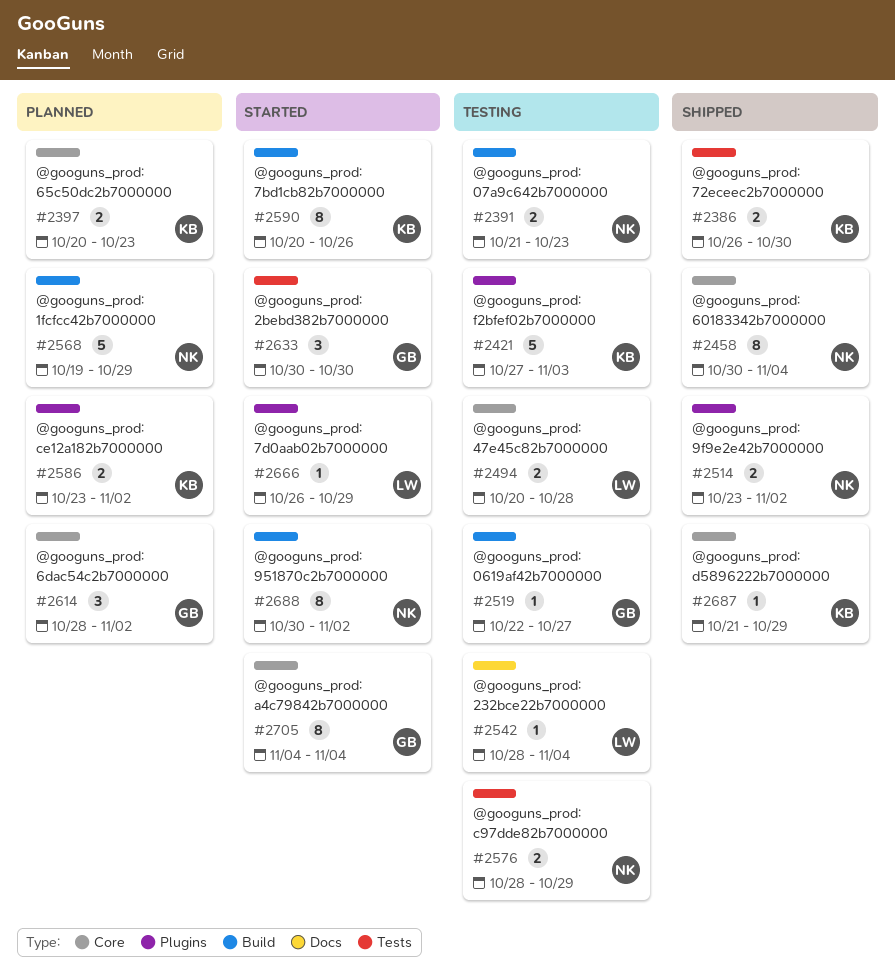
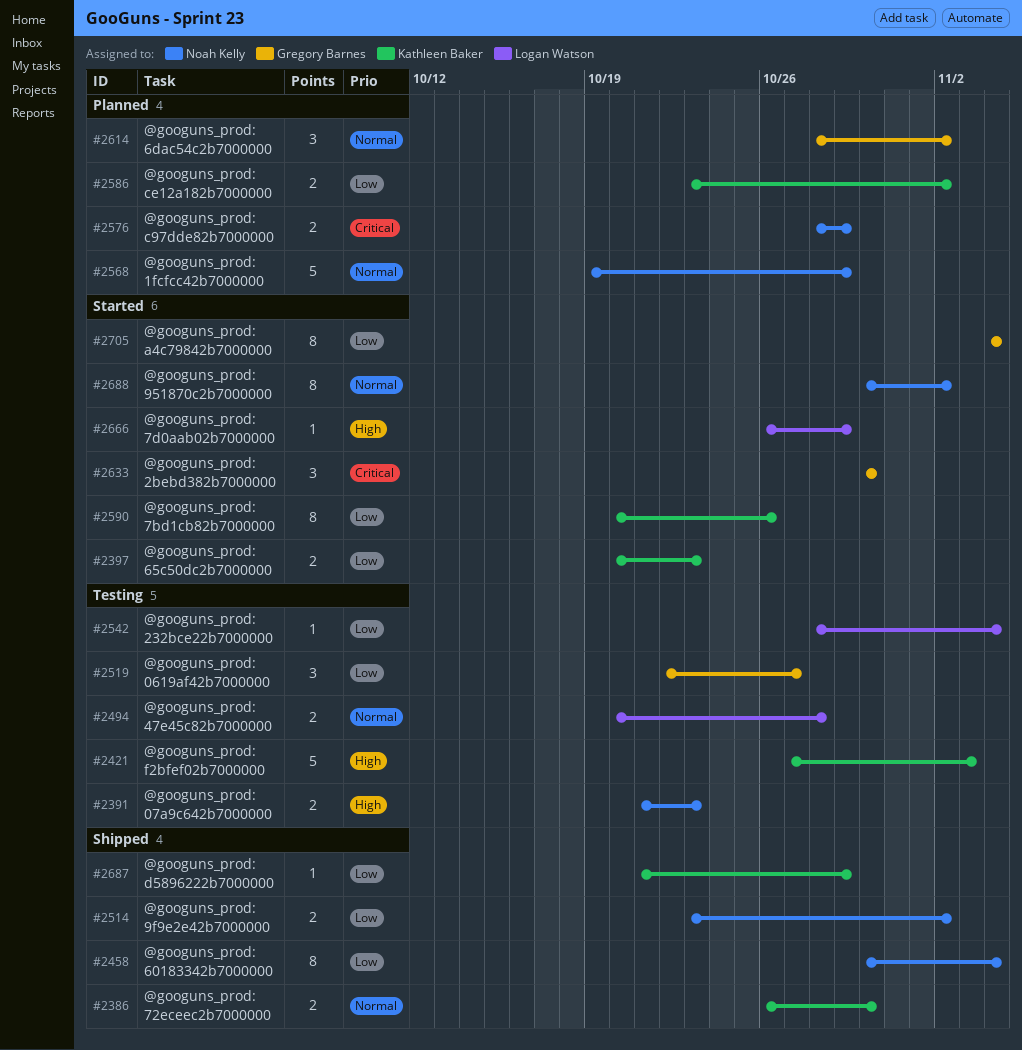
#2397, status: Planned -> Started
#2519, estimate: 1 -> 3
#2576, status: Testing -> Planned

